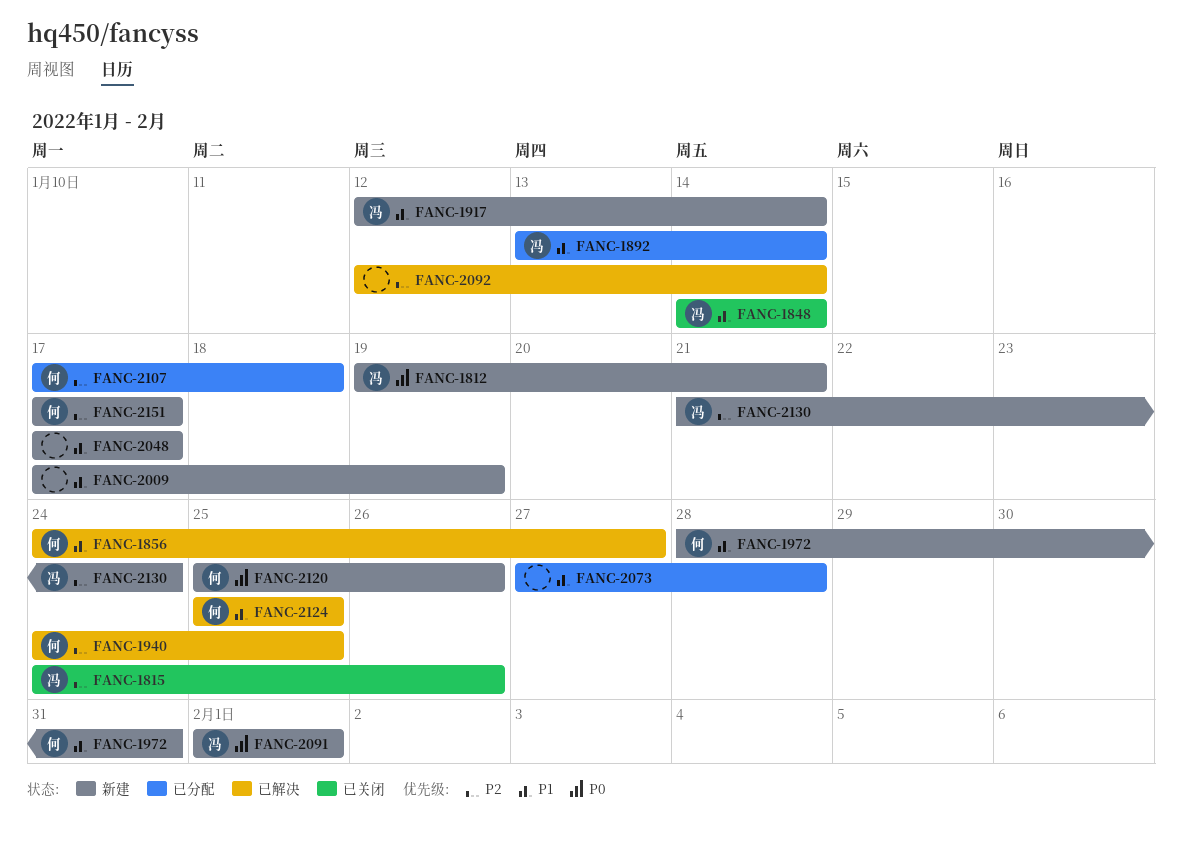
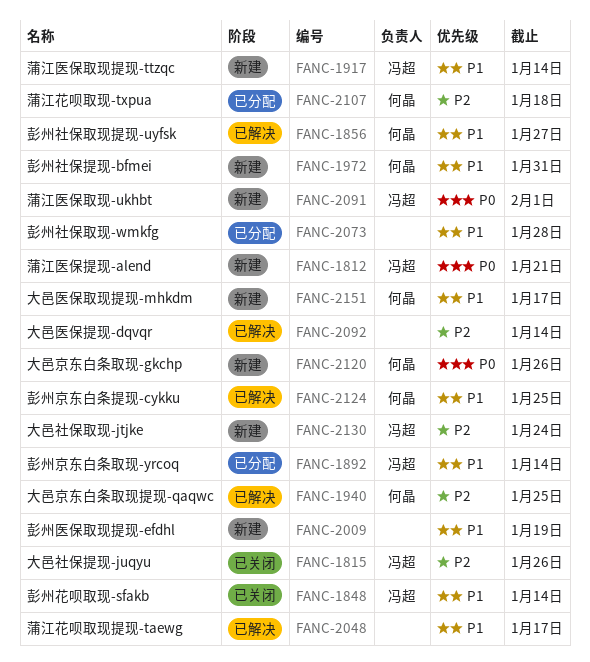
FANC-2048, status: 新建 -> 已解决
FANC-2151, priority: P2 -> P1

